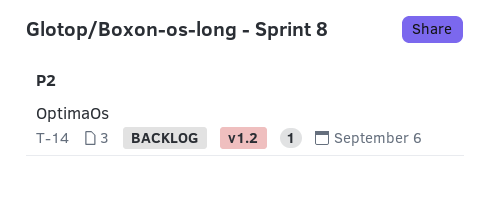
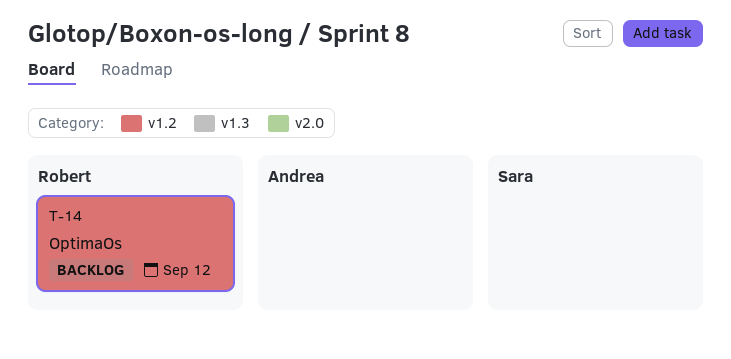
T-14, due: Sep 6 -> Sep 12

